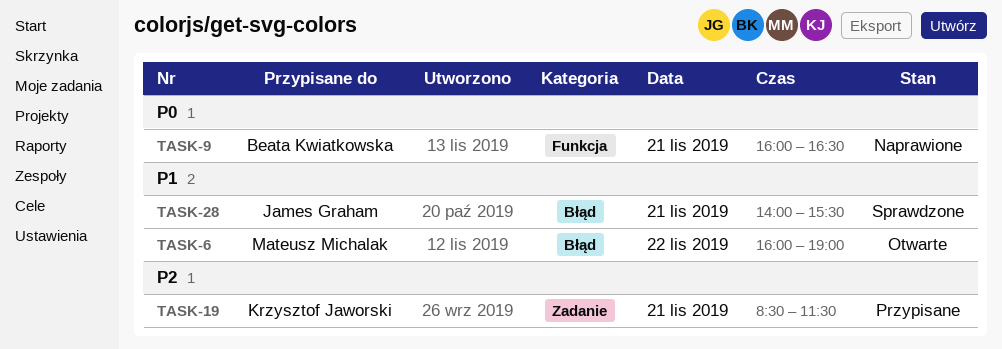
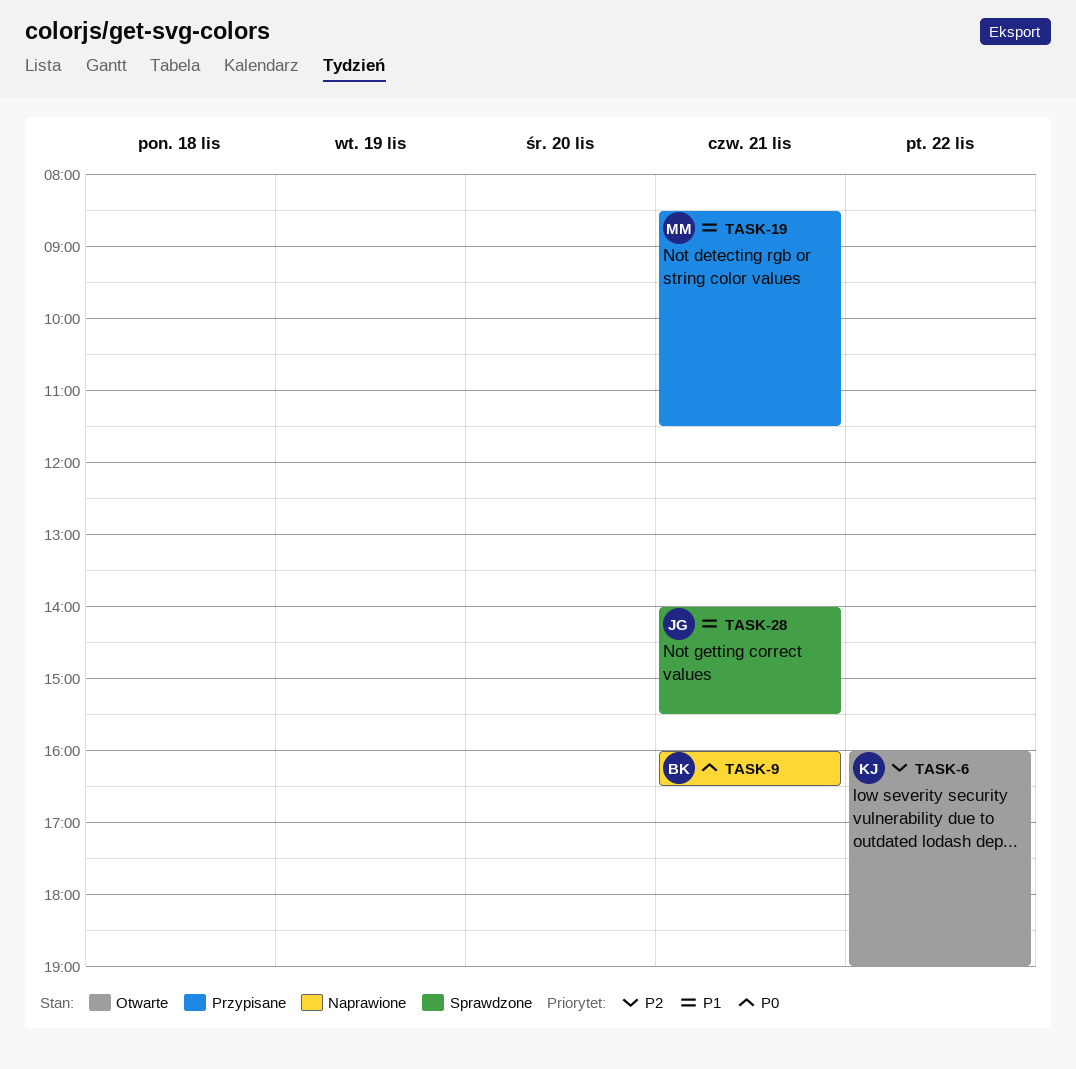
TASK-6, owner: Mateusz Michalak -> Krzysztof Jaworski
TASK-6, priority: P1 -> P2
TASK-19, owner: Krzysztof Jaworski -> Mateusz Michalak
TASK-19, priority: P2 -> P1

